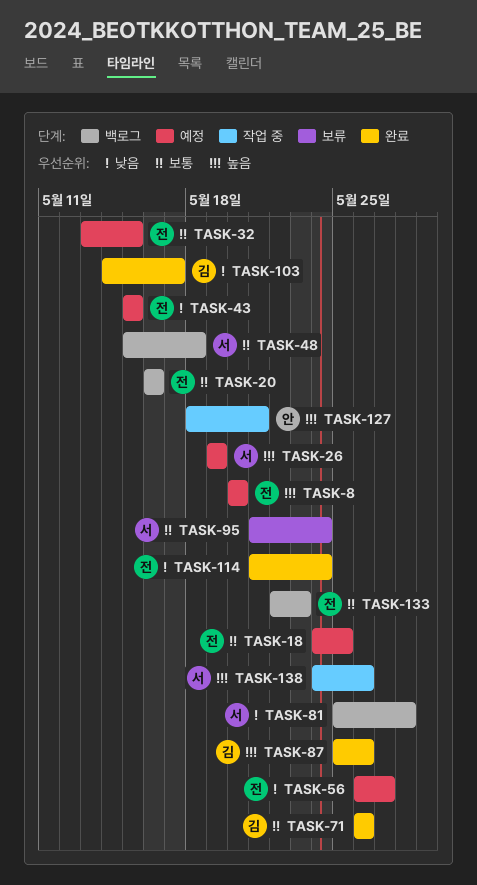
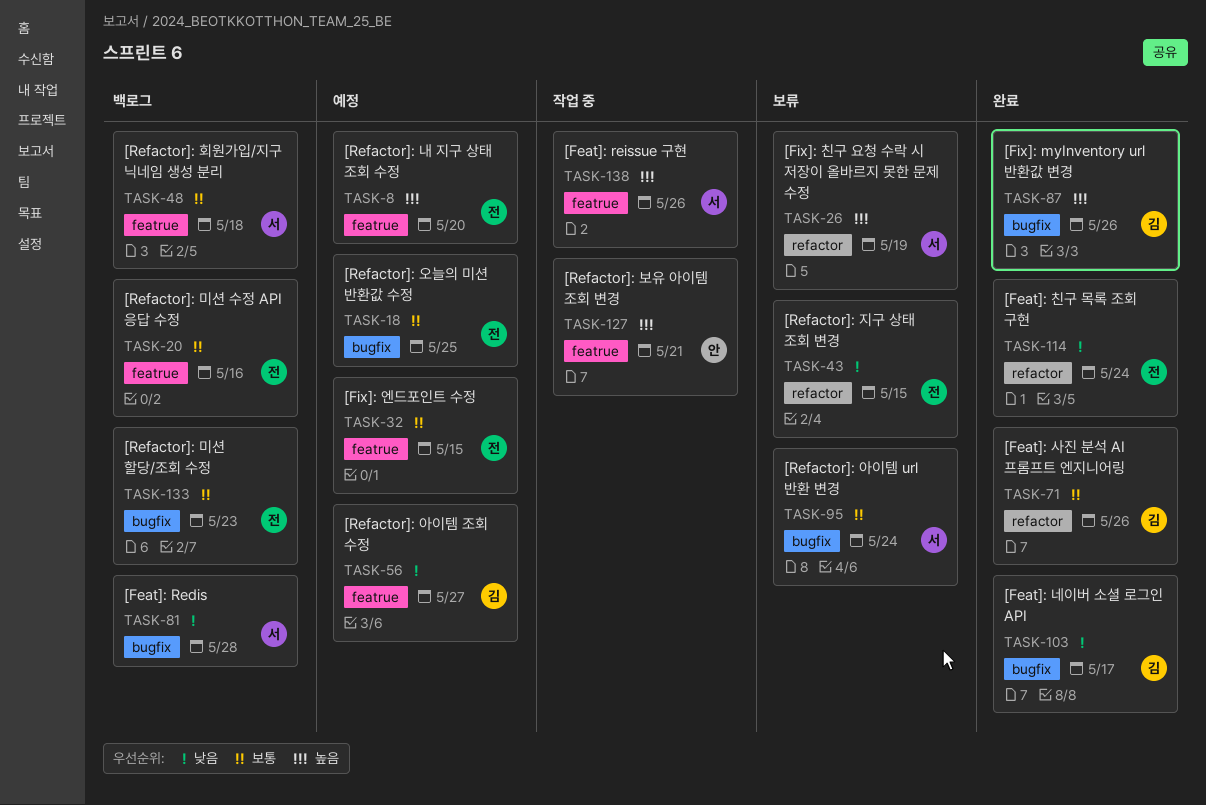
TASK-26, status: 예정 -> 보류
TASK-43, status: 예정 -> 보류
TASK-56, owner: 전 -> 김

